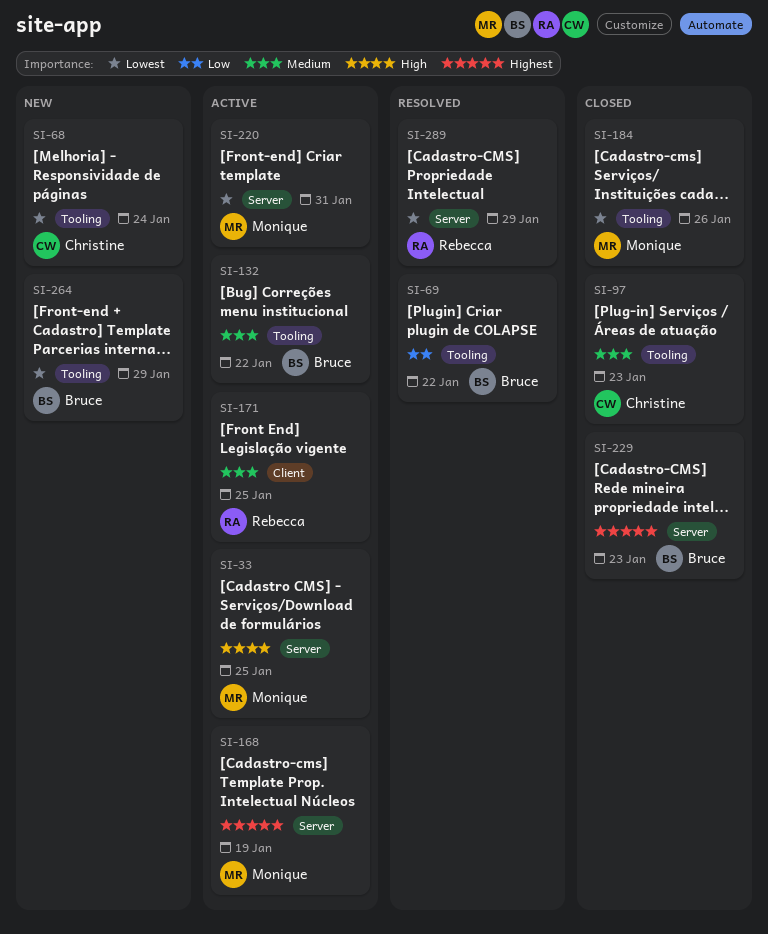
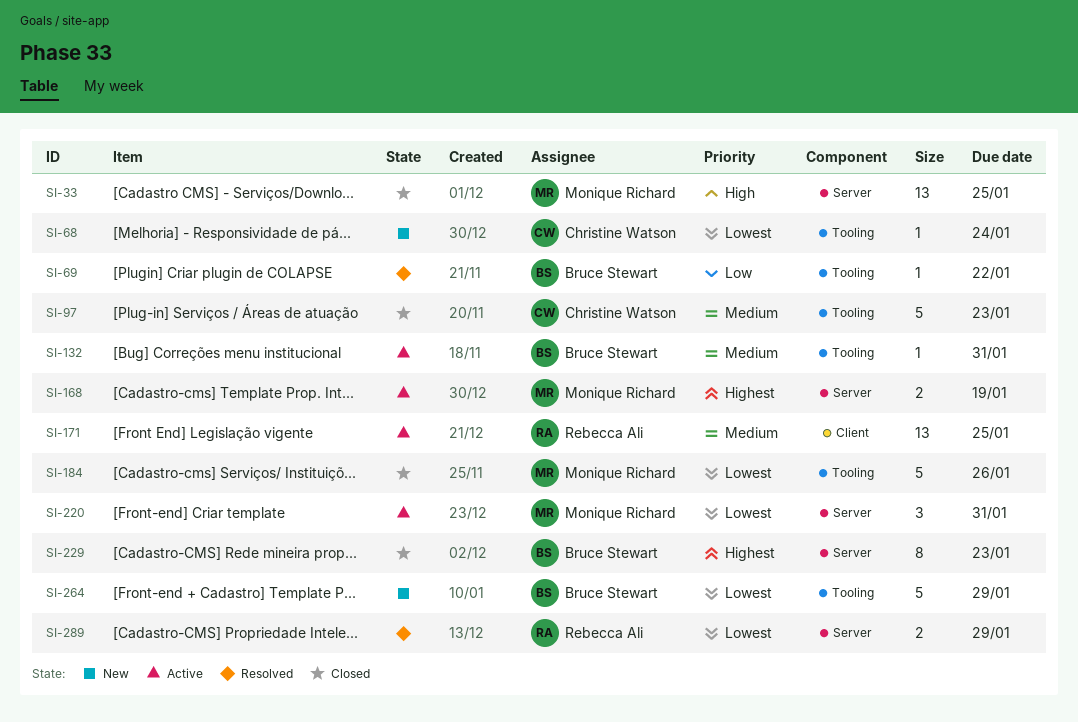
SI-33, status: Active -> Closed
SI-132, due: Jan 22 -> Jan 31

